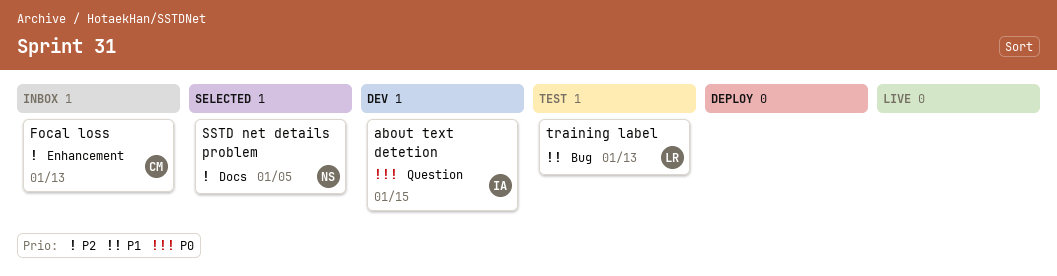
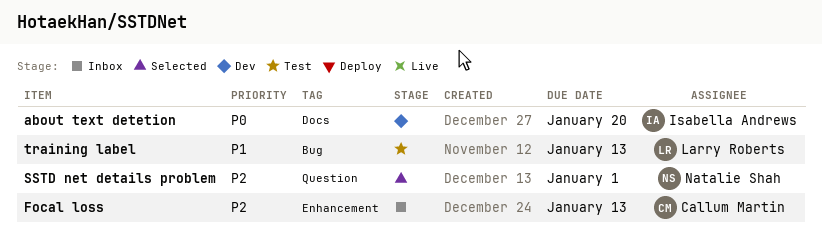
about text detetion, label: Question -> Docs
about text detetion, due: Jan 15 -> Jan 20
SSTD net details problem, label: Docs -> Question
SSTD net details problem, due: Jan 5 -> Jan 1

